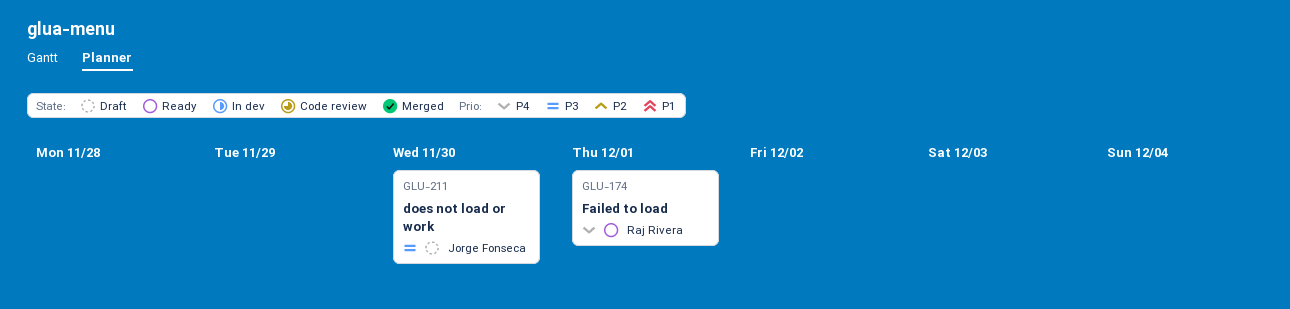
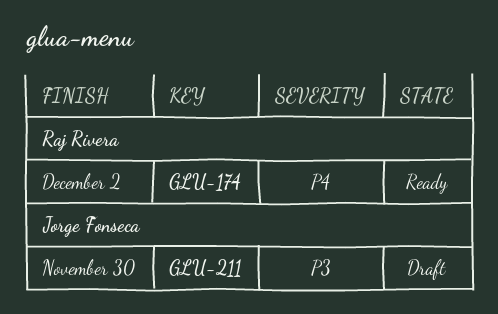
GLU-174, due: Dec 1 -> Dec 2

